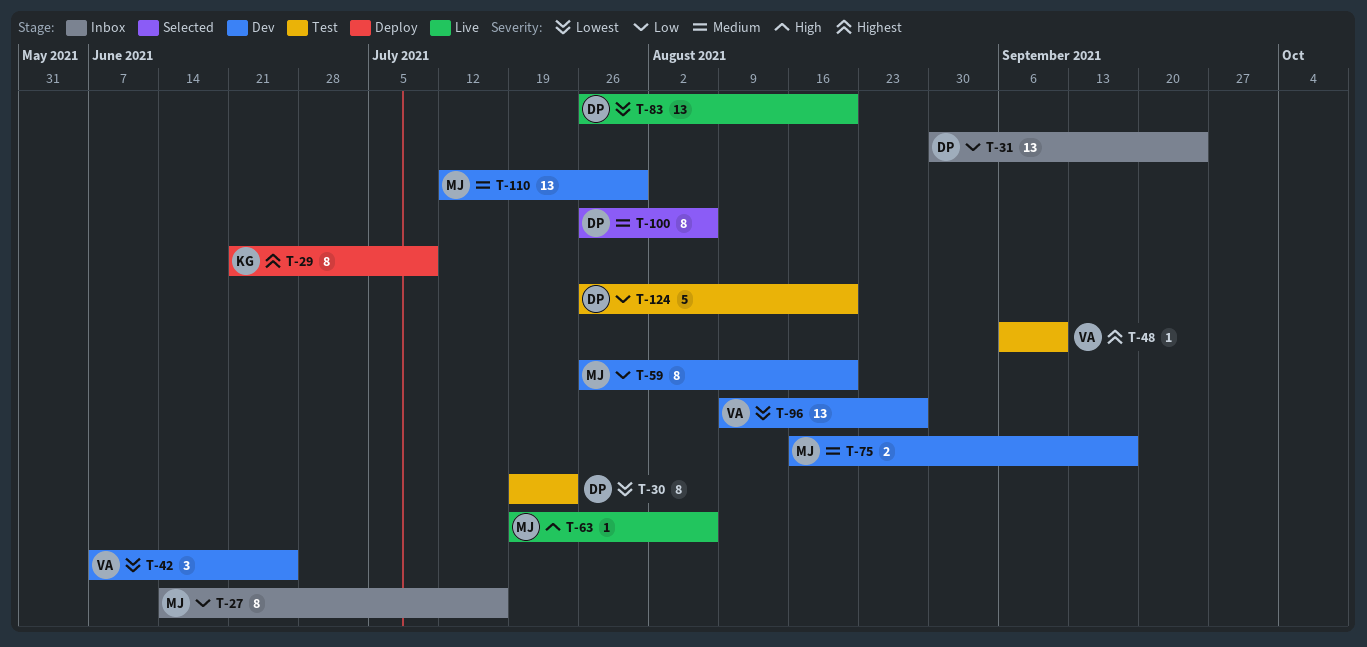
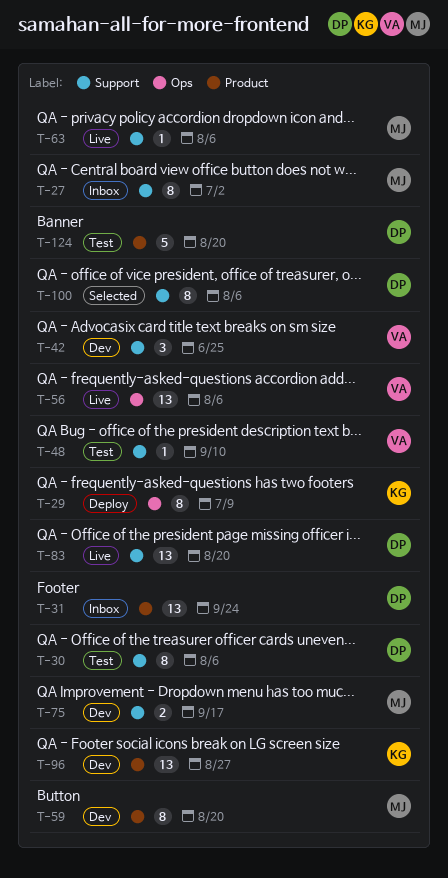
T-27, due: Jul 16 -> Jul 2
T-30, due: Jul 23 -> Aug 6
T-56: none -> present
T-96, owner: VA -> KG
T-110: present -> none

